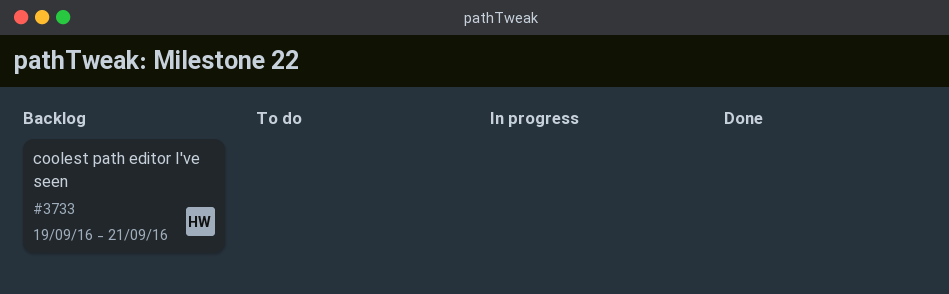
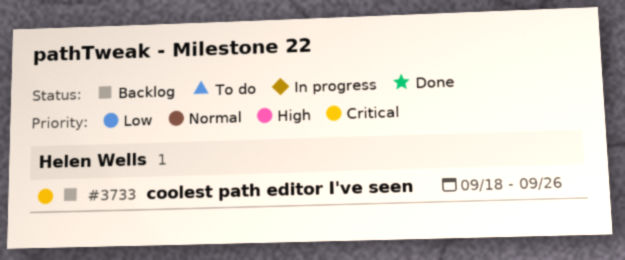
#3733, start: Sep 19 -> Sep 18
#3733, due: Sep 21 -> Sep 26

